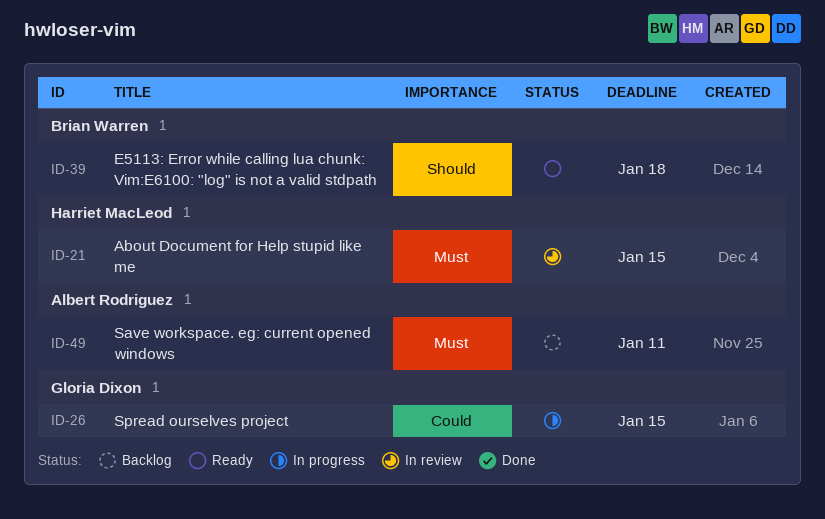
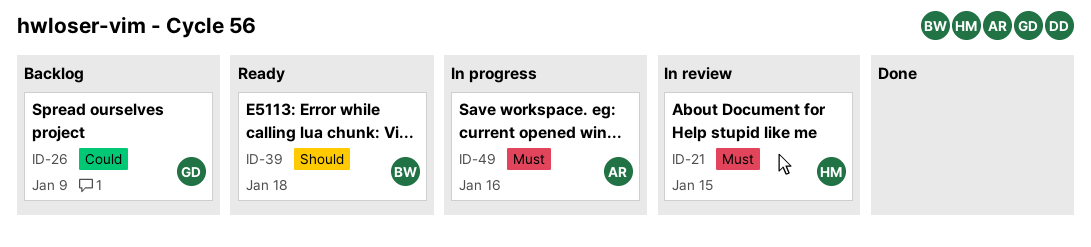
ID-26, status: In progress -> Backlog
ID-26, due: Jan 15 -> Jan 9
ID-49, status: Backlog -> In progress
ID-49, due: Jan 11 -> Jan 16

